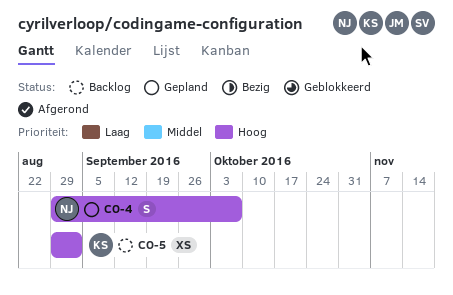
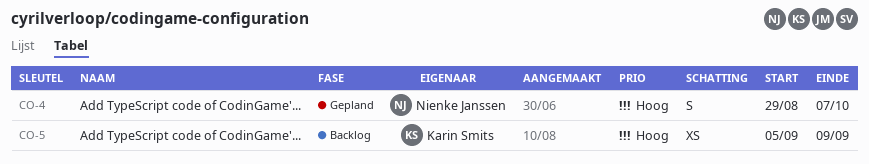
CO-5, start: Aug 29 -> Sep 5
CO-5, due: Sep 2 -> Sep 9

